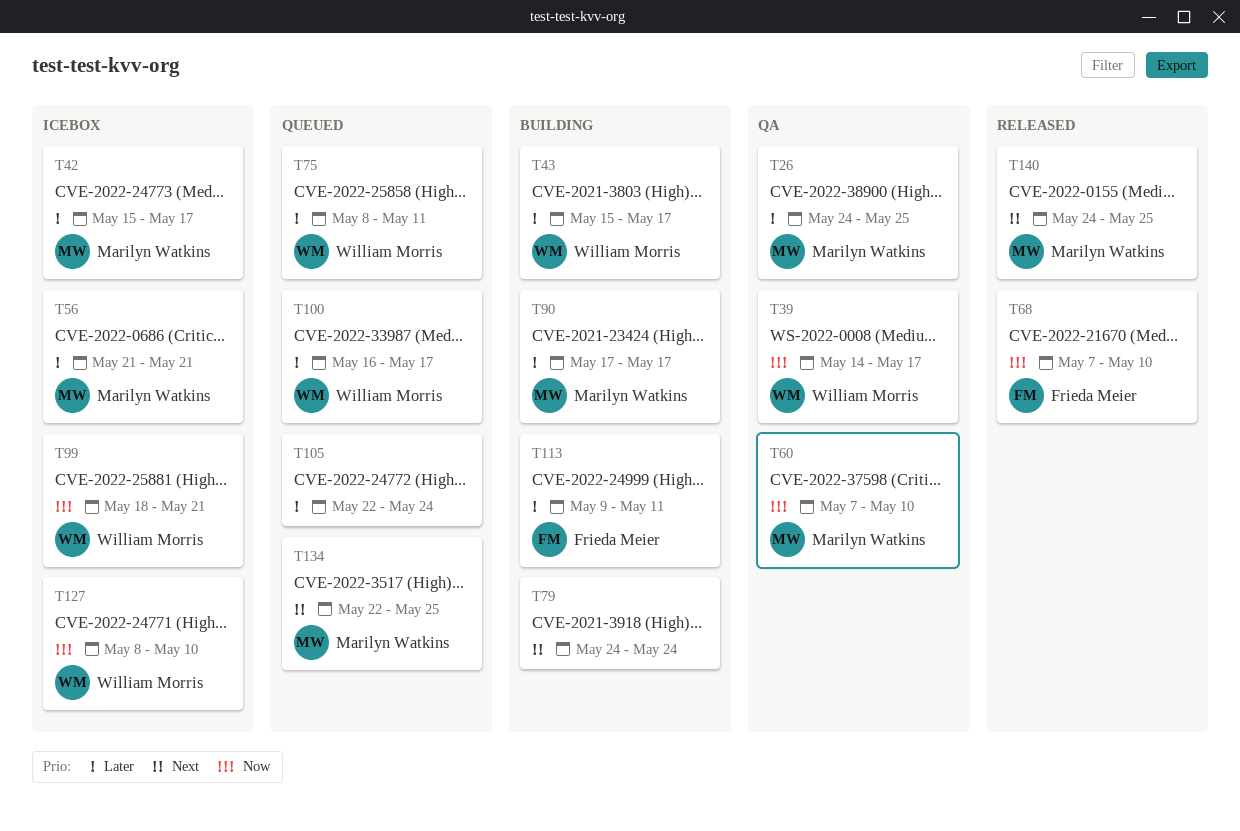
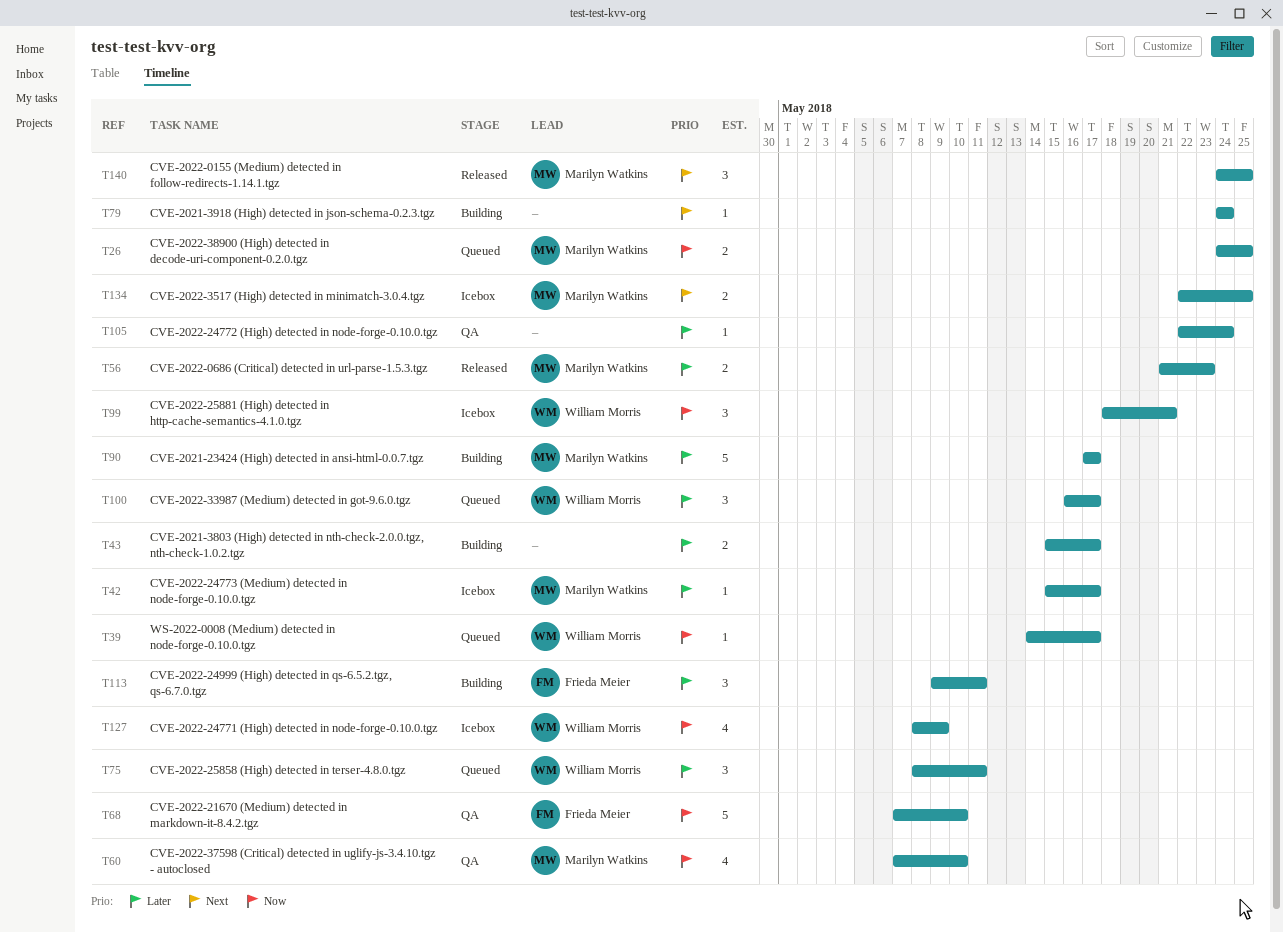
T26, status: QA -> Queued
T26, priority: Later -> Now
T39, status: QA -> Queued
T43, owner: William Morris -> none
T56, status: Icebox -> Released
T56, due: May 21 -> May 23
T68, status: Released -> QA
T105, status: Queued -> QA
T127, due: May 10 -> May 9
T134, status: Queued -> Icebox

